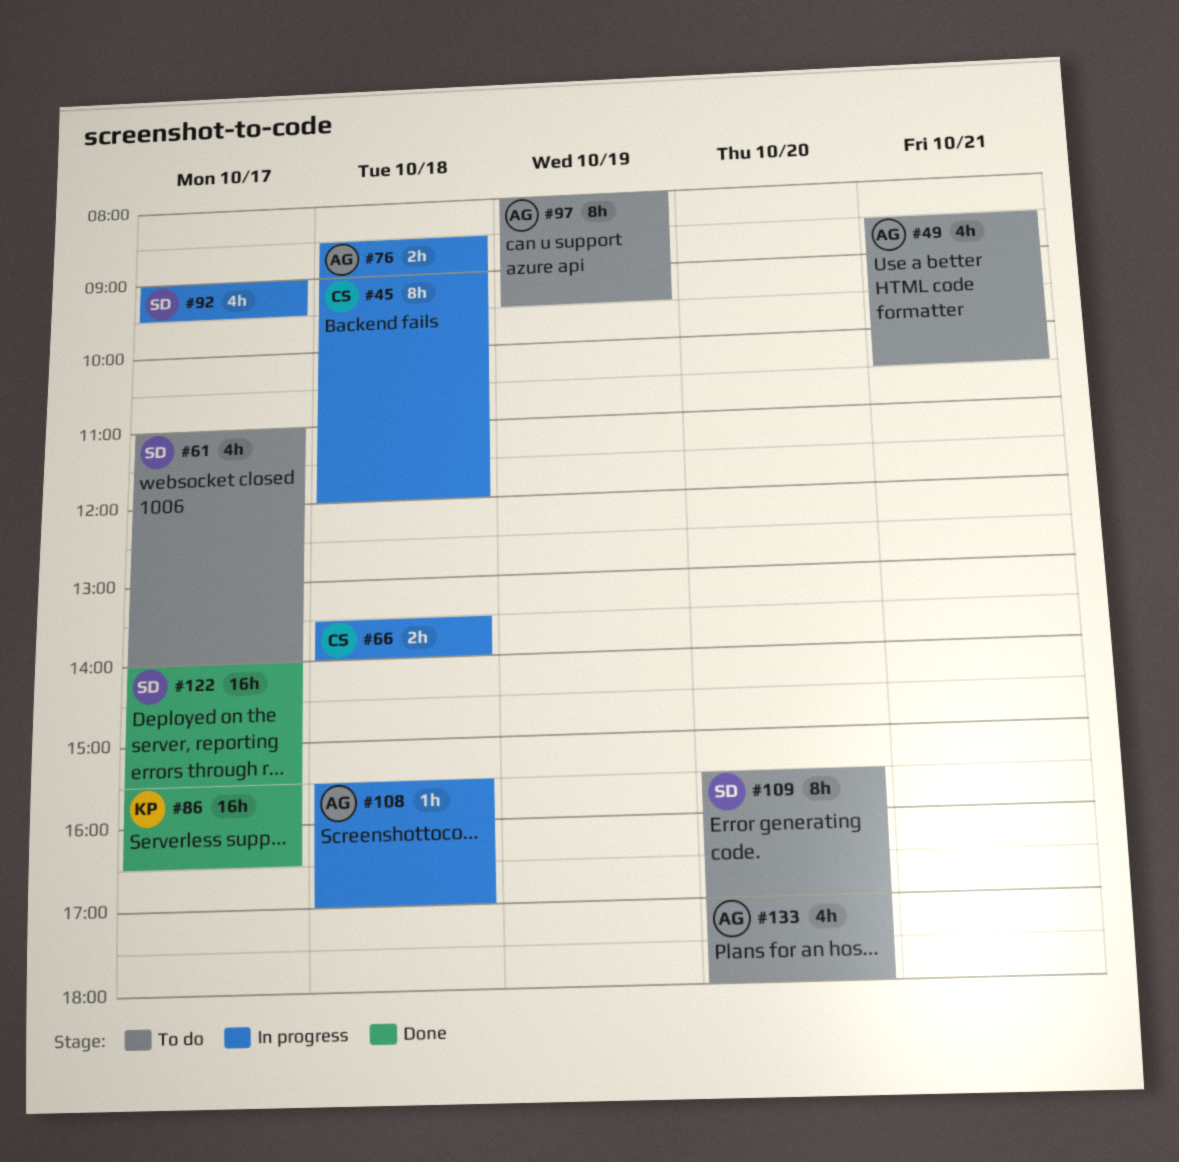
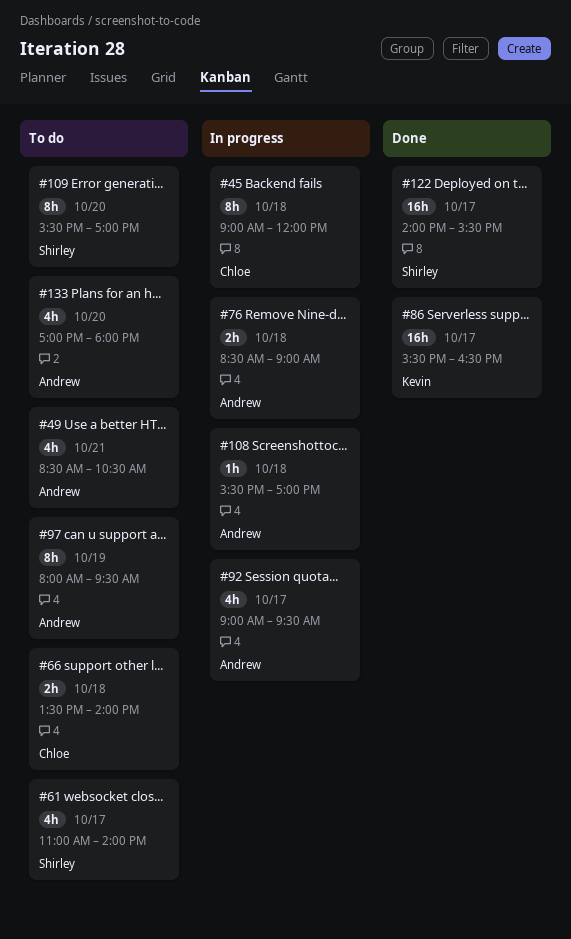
#66, status: In progress -> To do
#92, owner: Shirley -> Andrew

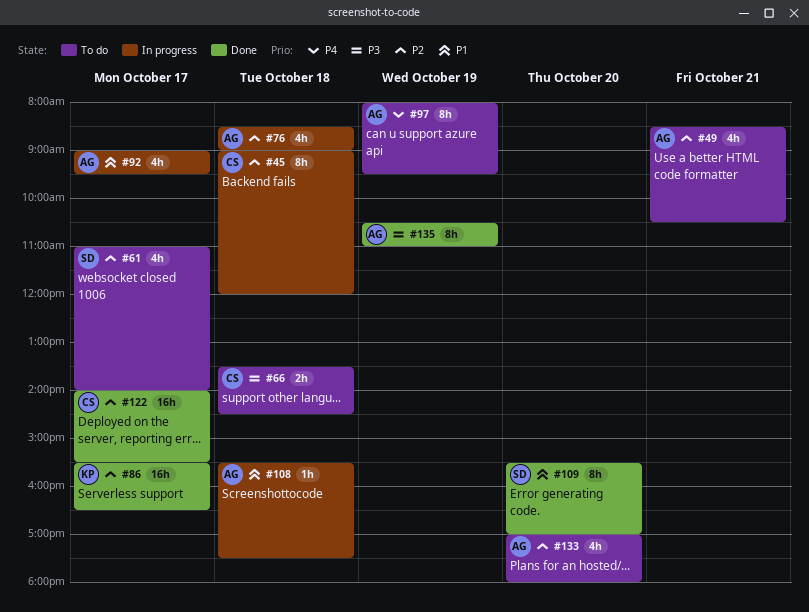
#66, ends: 14:00 -> 14:30
#76, estimate: 2h -> 4h
#108, ends: 17:00 -> 17:30
#109, status: To do -> Done
#122, owner: Shirley -> Chloe
#135: none -> present

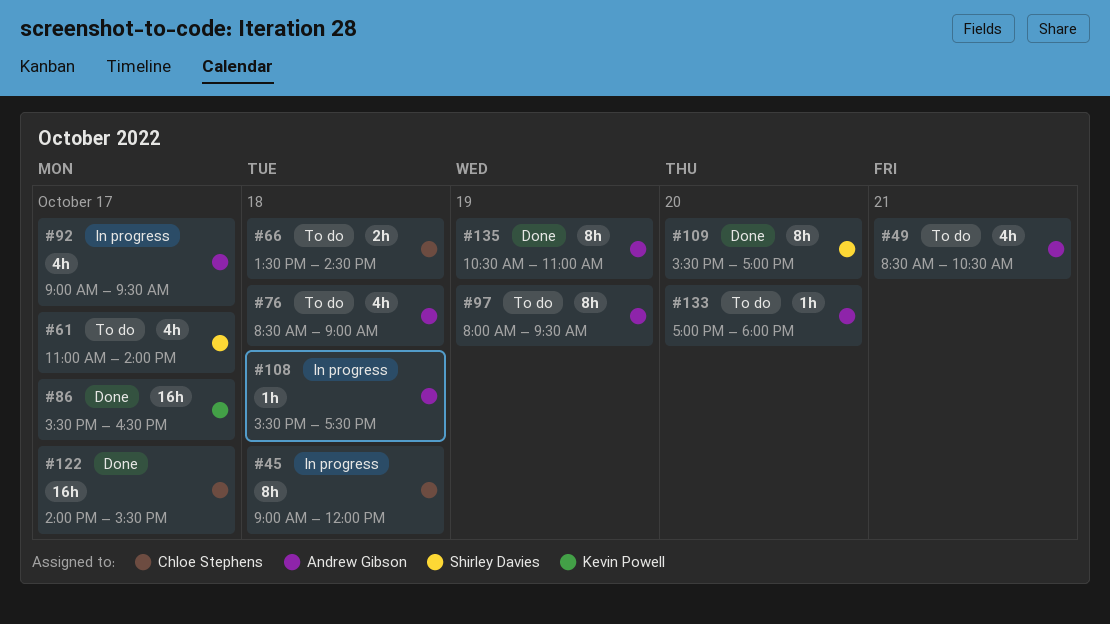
#76, status: In progress -> To do
#133, estimate: 4h -> 1h

